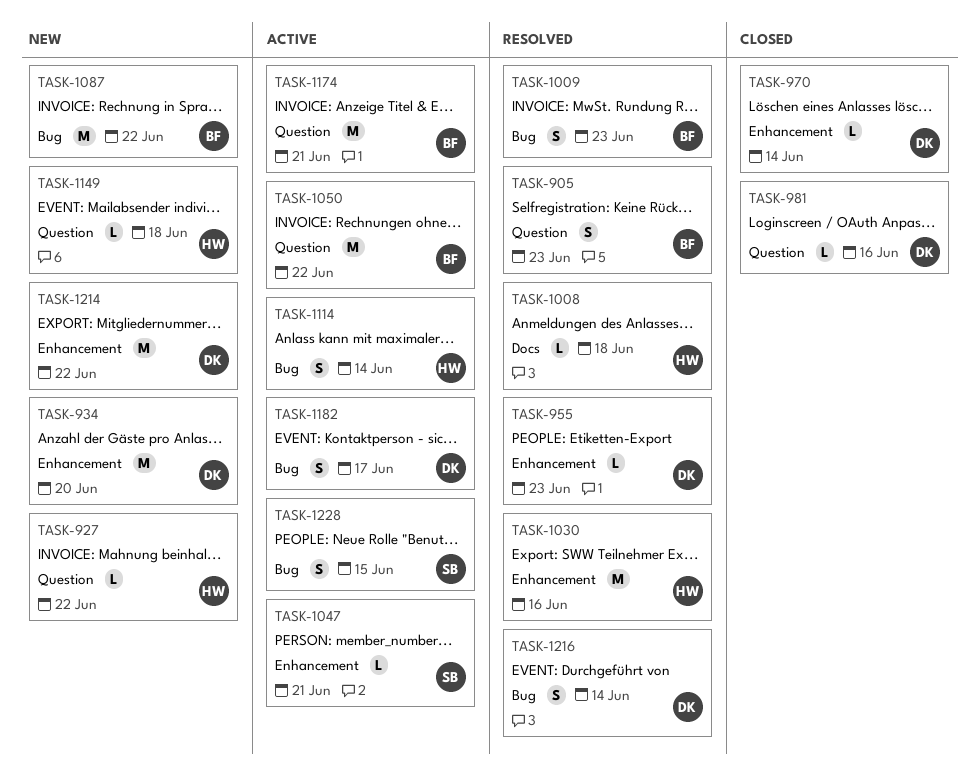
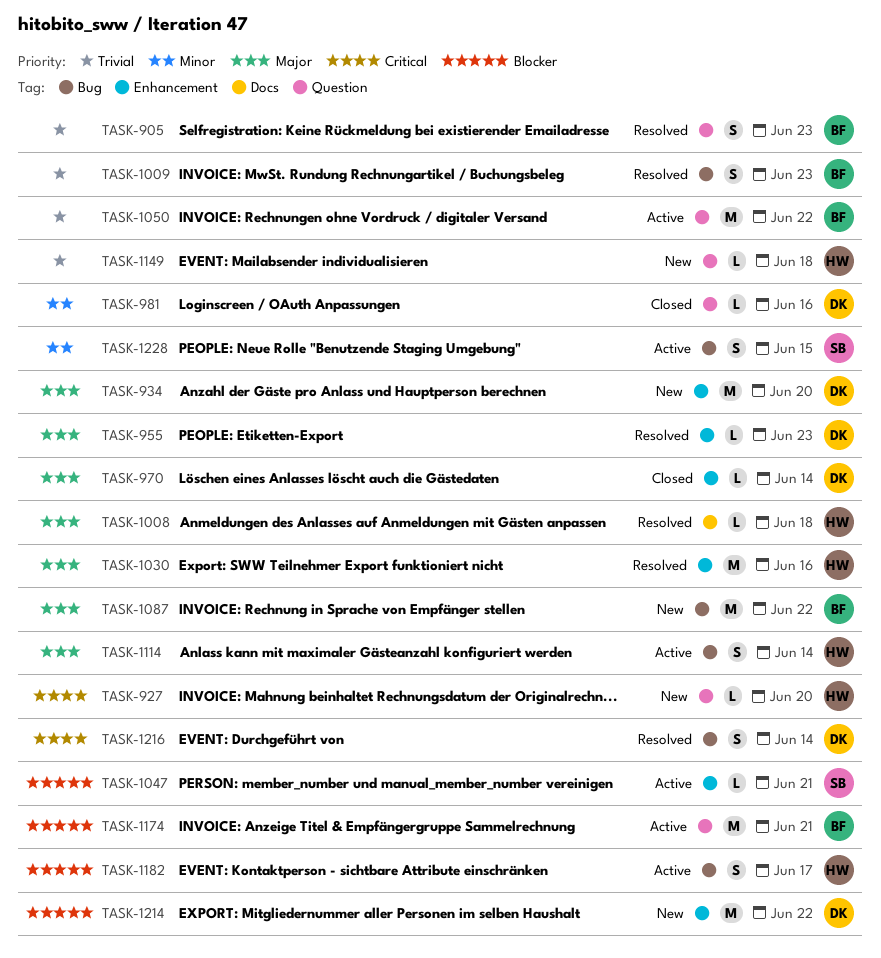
TASK-927, due: Jun 22 -> Jun 20
TASK-1182, owner: DK -> HW

